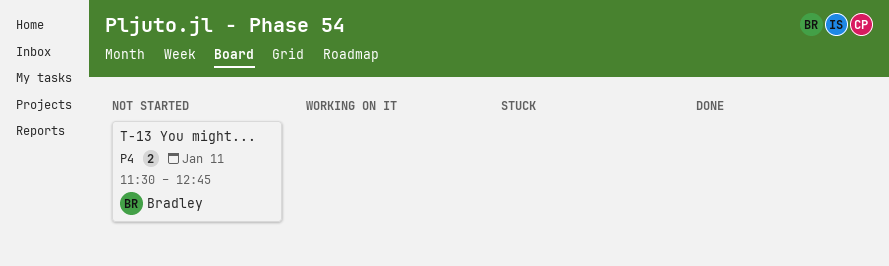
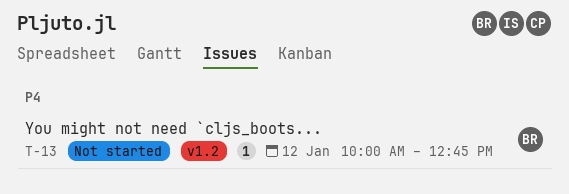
T-13, estimate: 2 -> 1
T-13, day: Jan 11 -> Jan 12
T-13, begins: 11:30 -> 10:00

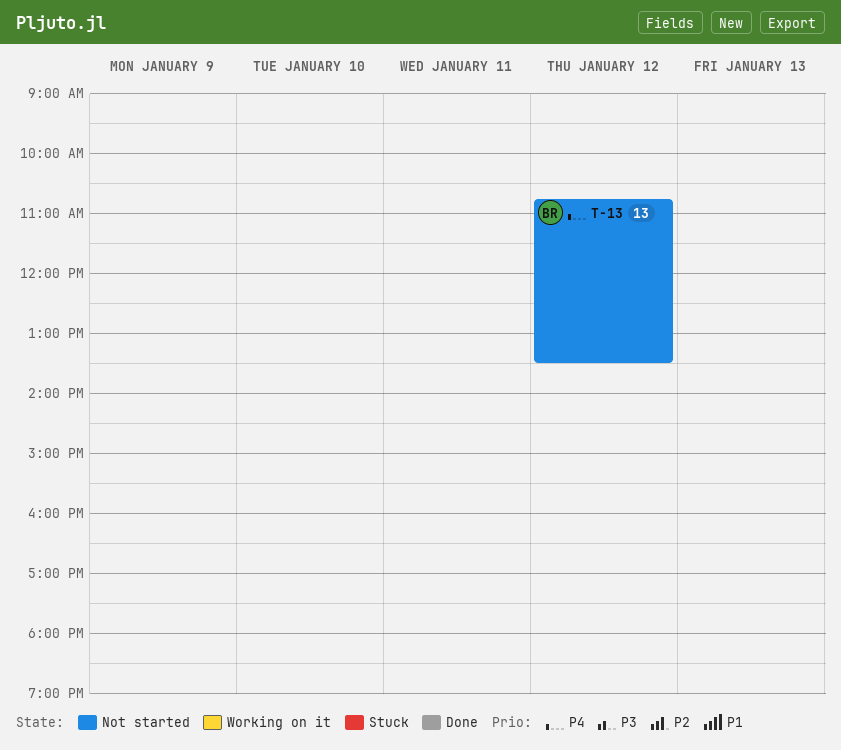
T-13, estimate: 1 -> 13
T-13, begins: 10:00 -> 10:45
T-13, ends: 12:45 -> 13:30

